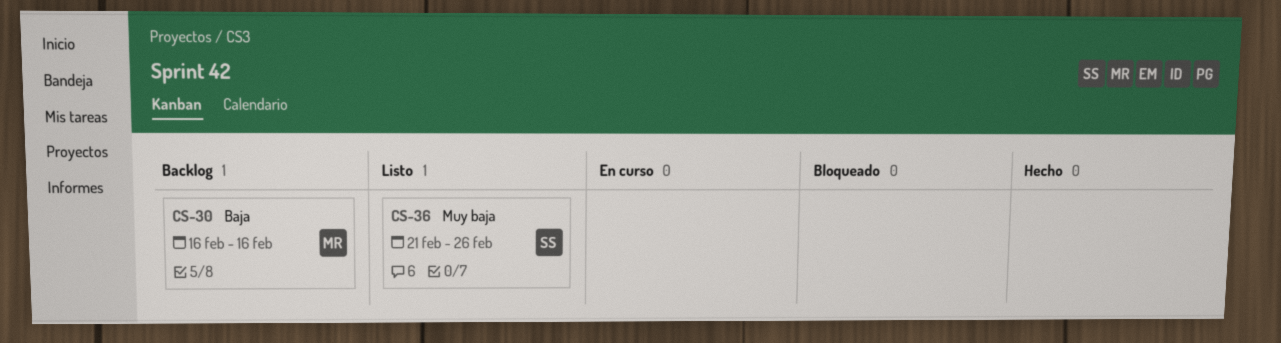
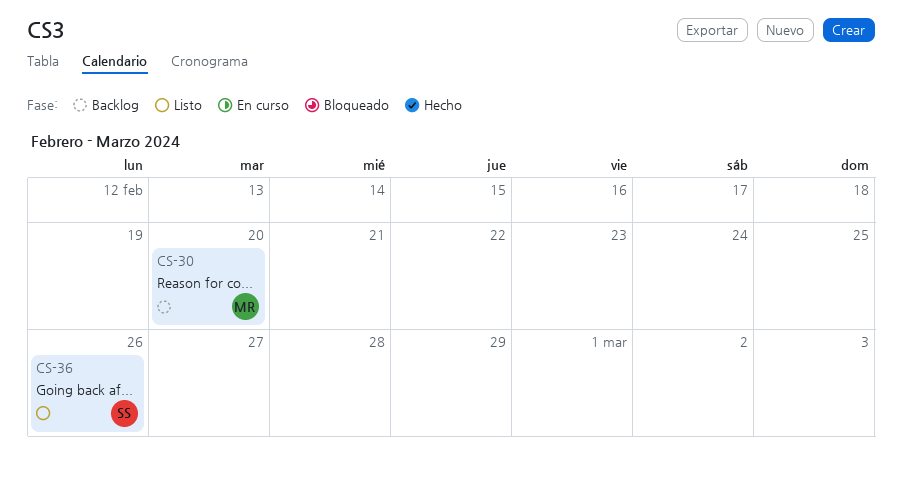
CS-30, due: Feb 16 -> Feb 20

